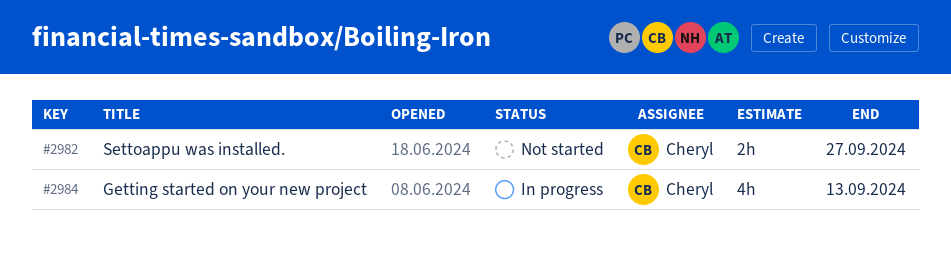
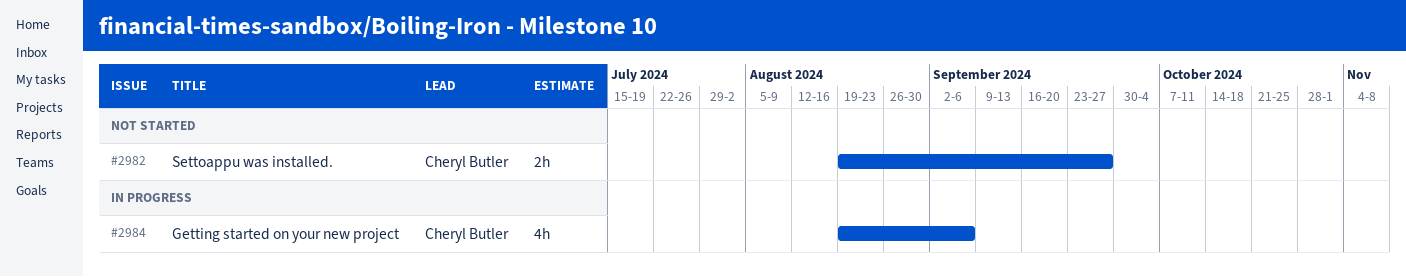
#2984, due: Sep 13 -> Sep 6

